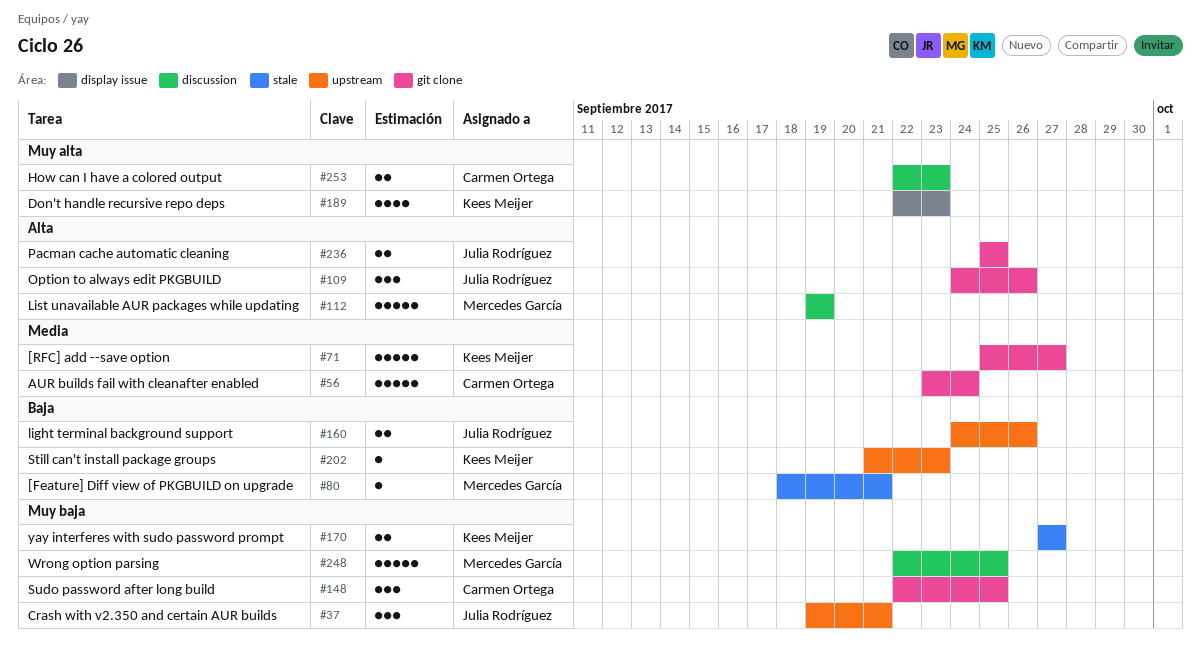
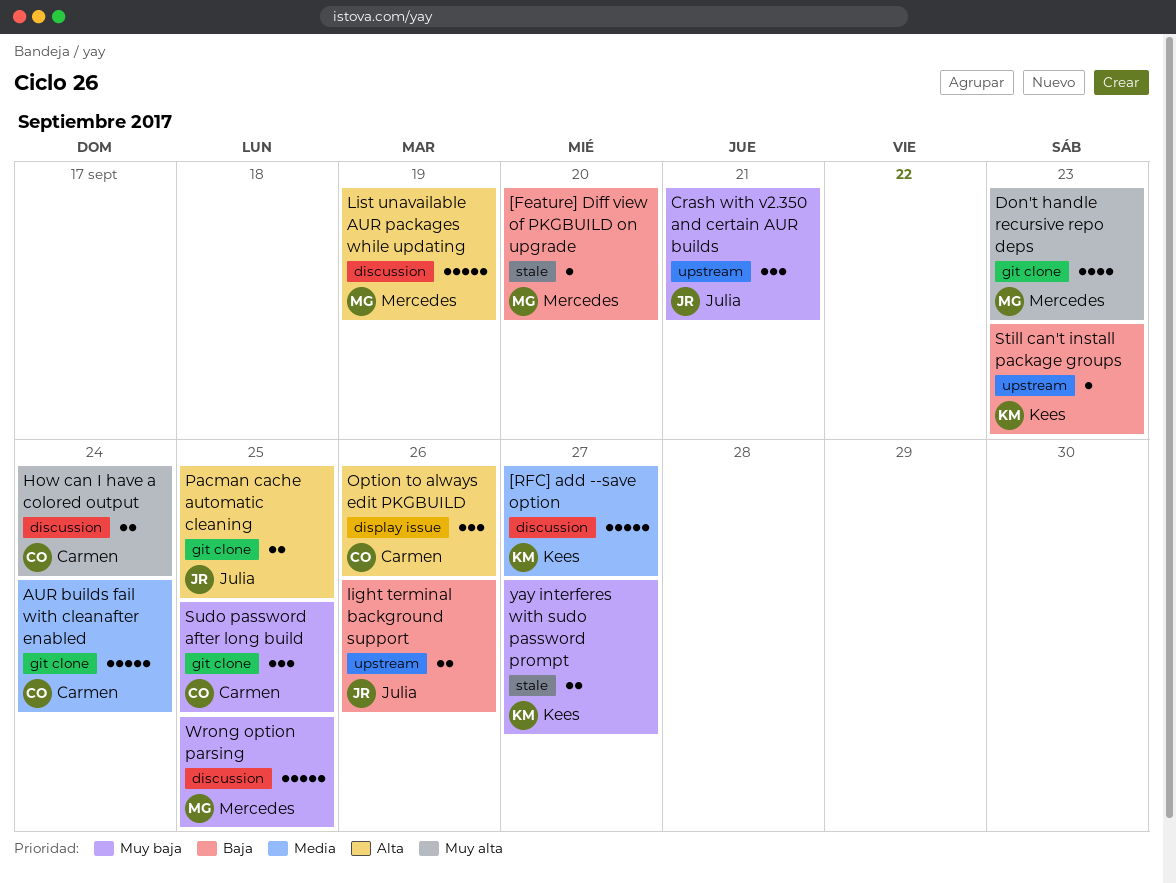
[Feature] Diff view of PKGBUILD on upgrade, due: Sep 21 -> Sep 20
[RFC] add --save option, label: git clone -> discussion
Don't handle recursive repo deps, owner: Kees Meijer -> Mercedes García
Don't handle recursive repo deps, label: display issue -> git clone
How can I have a colored output, due: Sep 23 -> Sep 24
Option to always edit PKGBUILD, owner: Julia Rodríguez -> Carmen Ortega
Option to always edit PKGBUILD, label: git clone -> display issue

